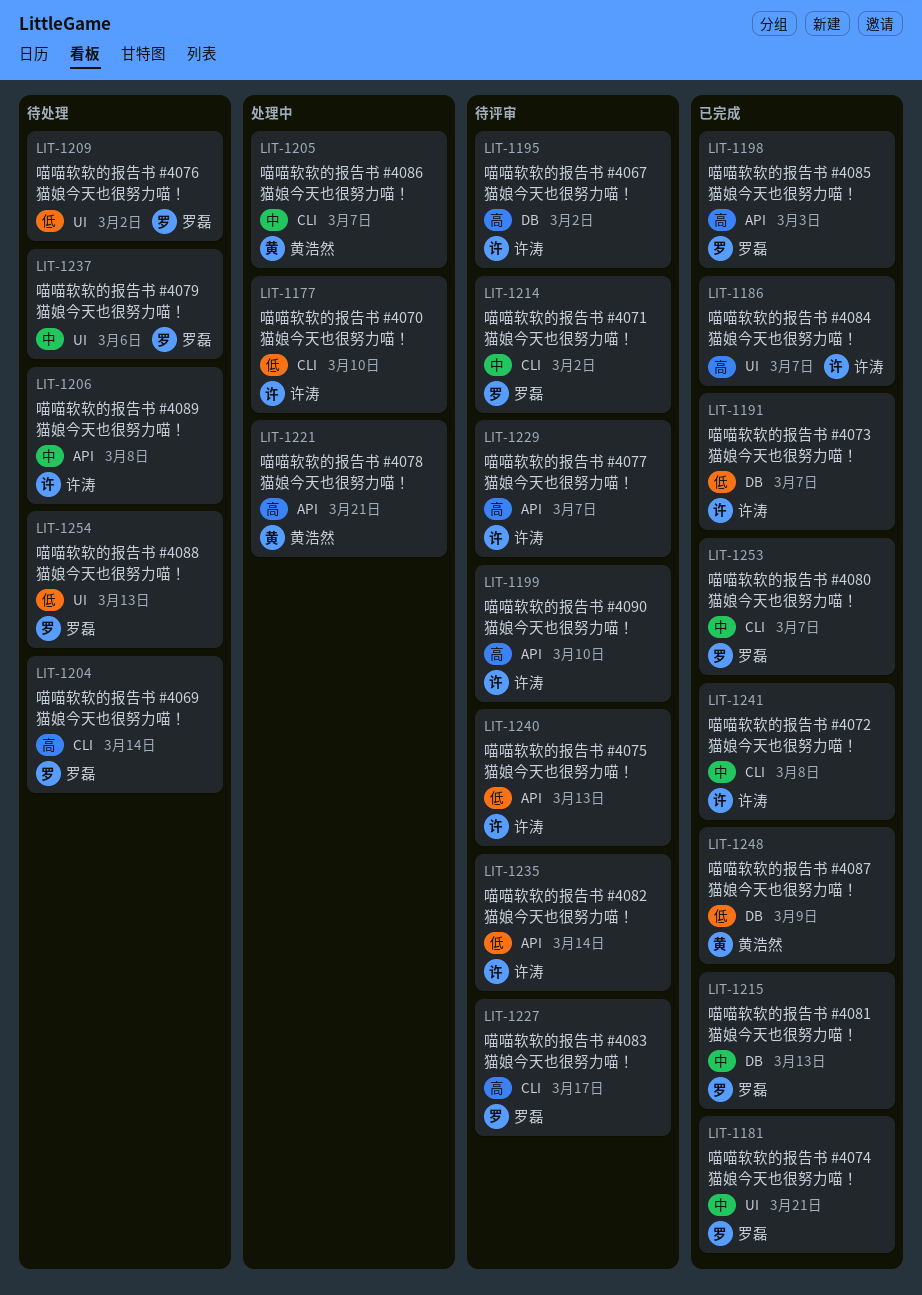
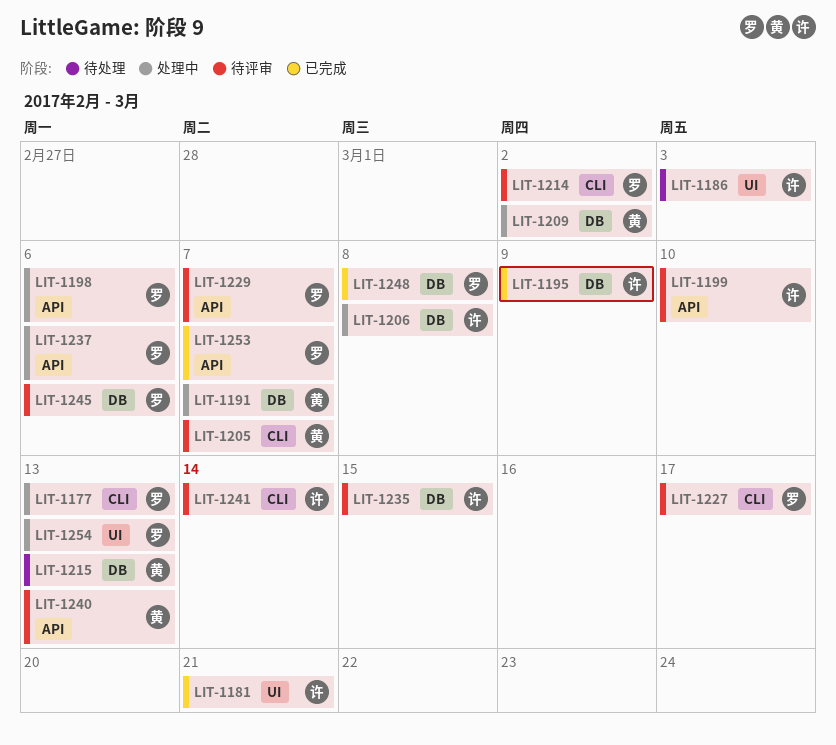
LIT-1177, owner: 许涛 -> 罗磊
LIT-1177, due: Mar 10 -> Mar 13
LIT-1181, owner: 罗磊 -> 许涛
LIT-1186, status: 已完成 -> 待处理
LIT-1186, due: Mar 7 -> Mar 3
LIT-1191, status: 已完成 -> 处理中
LIT-1191, owner: 许涛 -> 黄浩然
LIT-1195, status: 待评审 -> 已完成
LIT-1195, due: Mar 2 -> Mar 9
LIT-1198, status: 已完成 -> 处理中
LIT-1198, due: Mar 3 -> Mar 6
LIT-1204: present -> none
LIT-1205, status: 处理中 -> 待评审
LIT-1206, status: 待处理 -> 处理中
LIT-1206, label: API -> DB
LIT-1209, status: 待处理 -> 处理中
LIT-1209, owner: 罗磊 -> 黄浩然
LIT-1209, label: UI -> DB
LIT-1215, status: 已完成 -> 待处理
LIT-1215, owner: 罗磊 -> 黄浩然
LIT-1221: present -> none
LIT-1229, owner: 许涛 -> 罗磊
LIT-1235, label: API -> DB
LIT-1235, due: Mar 14 -> Mar 15
LIT-1237, status: 待处理 -> 处理中
LIT-1237, label: UI -> API
LIT-1240, owner: 许涛 -> 黄浩然
LIT-1241, status: 已完成 -> 待评审
LIT-1241, due: Mar 8 -> Mar 14
LIT-1245: none -> present
LIT-1248, owner: 黄浩然 -> 罗磊
LIT-1248, due: Mar 9 -> Mar 8
LIT-1253, label: CLI -> API
LIT-1254, status: 待处理 -> 处理中

